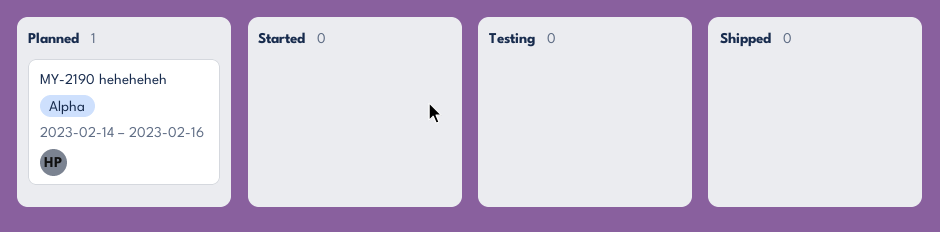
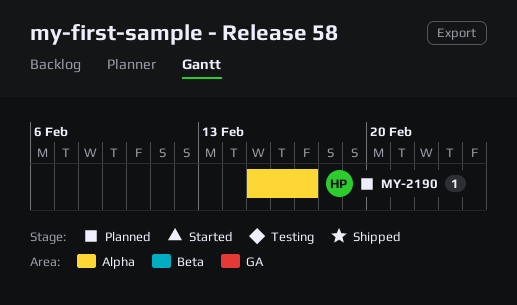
MY-2190, start: Feb 14 -> Feb 15
MY-2190, due: Feb 16 -> Feb 17

